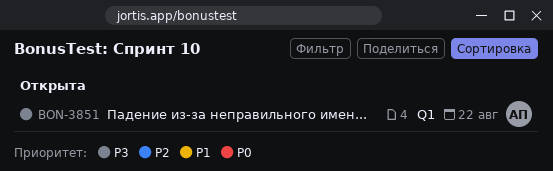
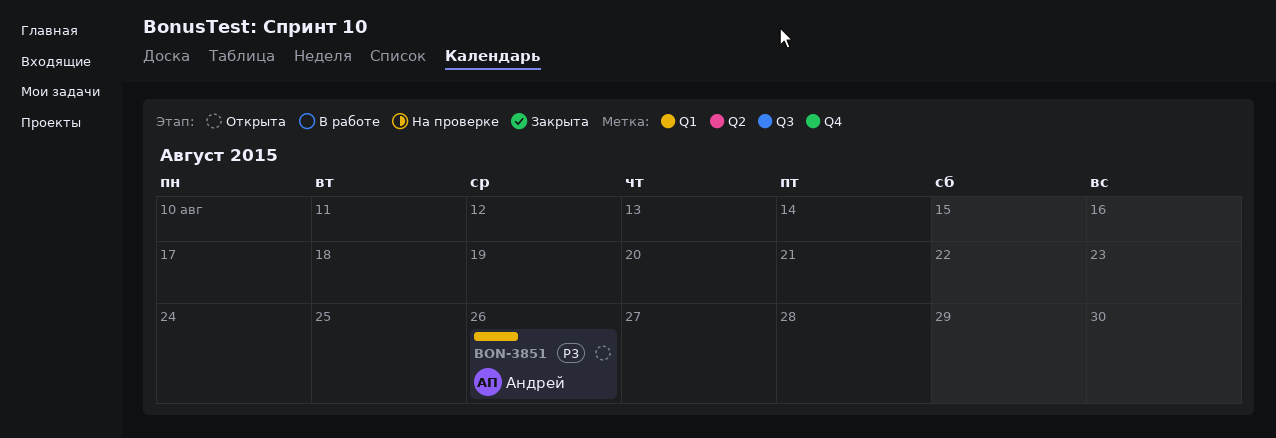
BON-3851, due: Aug 22 -> Aug 26

